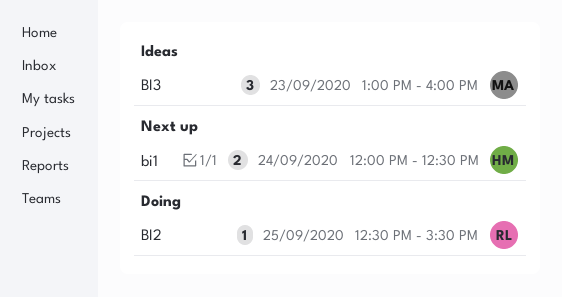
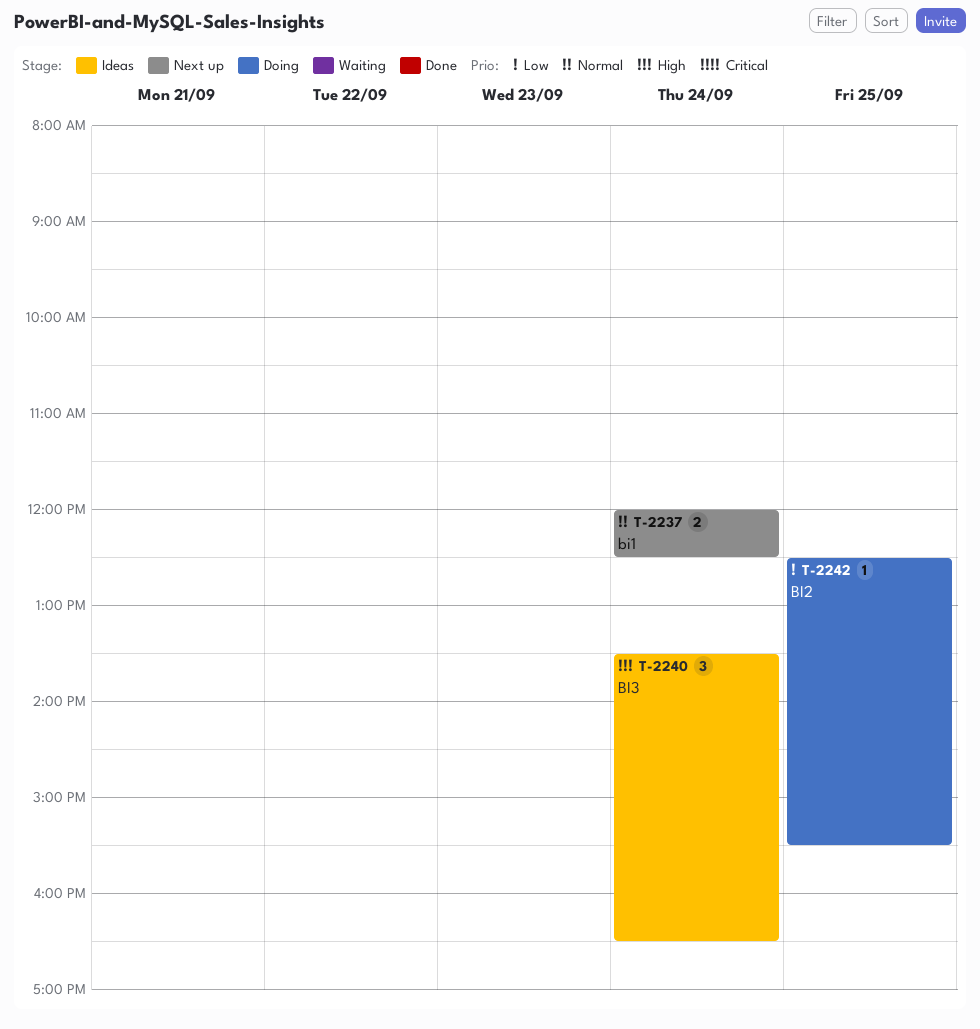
BI3, day: Sep 23 -> Sep 24
BI3, begins: 13:00 -> 13:30
BI3, ends: 16:00 -> 16:30

